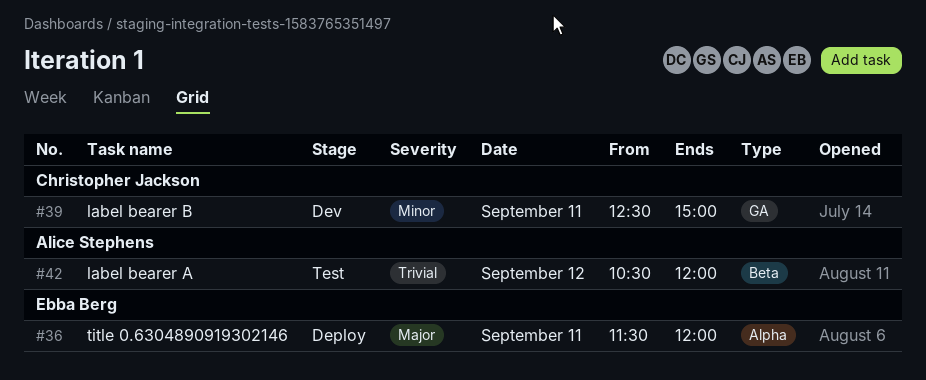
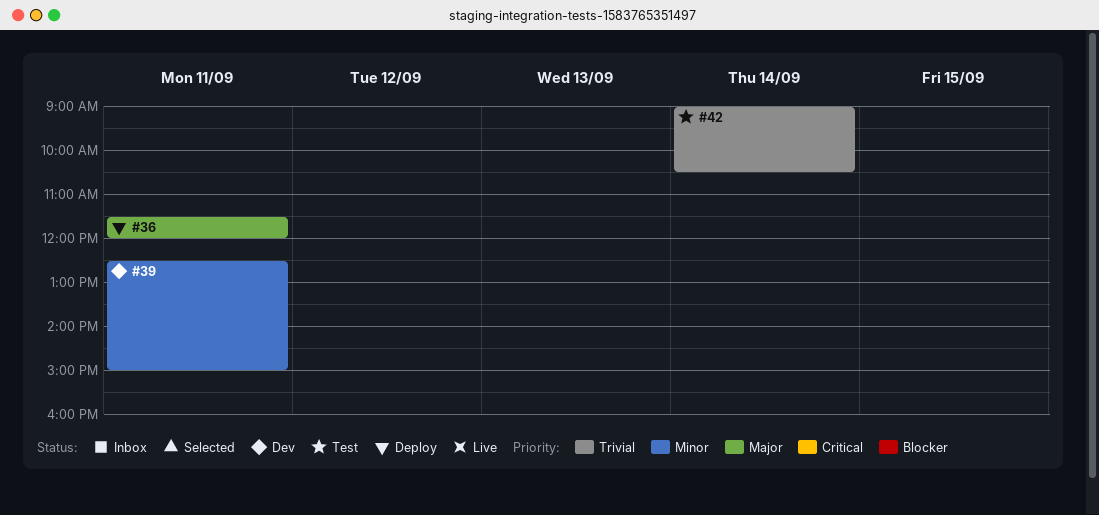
#42, day: Sep 12 -> Sep 14
#42, begins: 10:30 -> 09:00
#42, ends: 12:00 -> 10:30

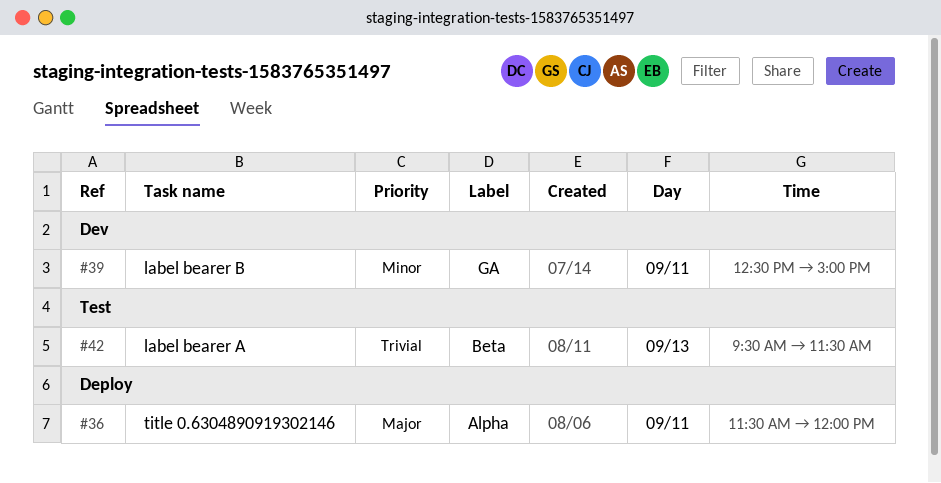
#42, day: Sep 14 -> Sep 13
#42, begins: 09:00 -> 09:30
#42, ends: 10:30 -> 11:30

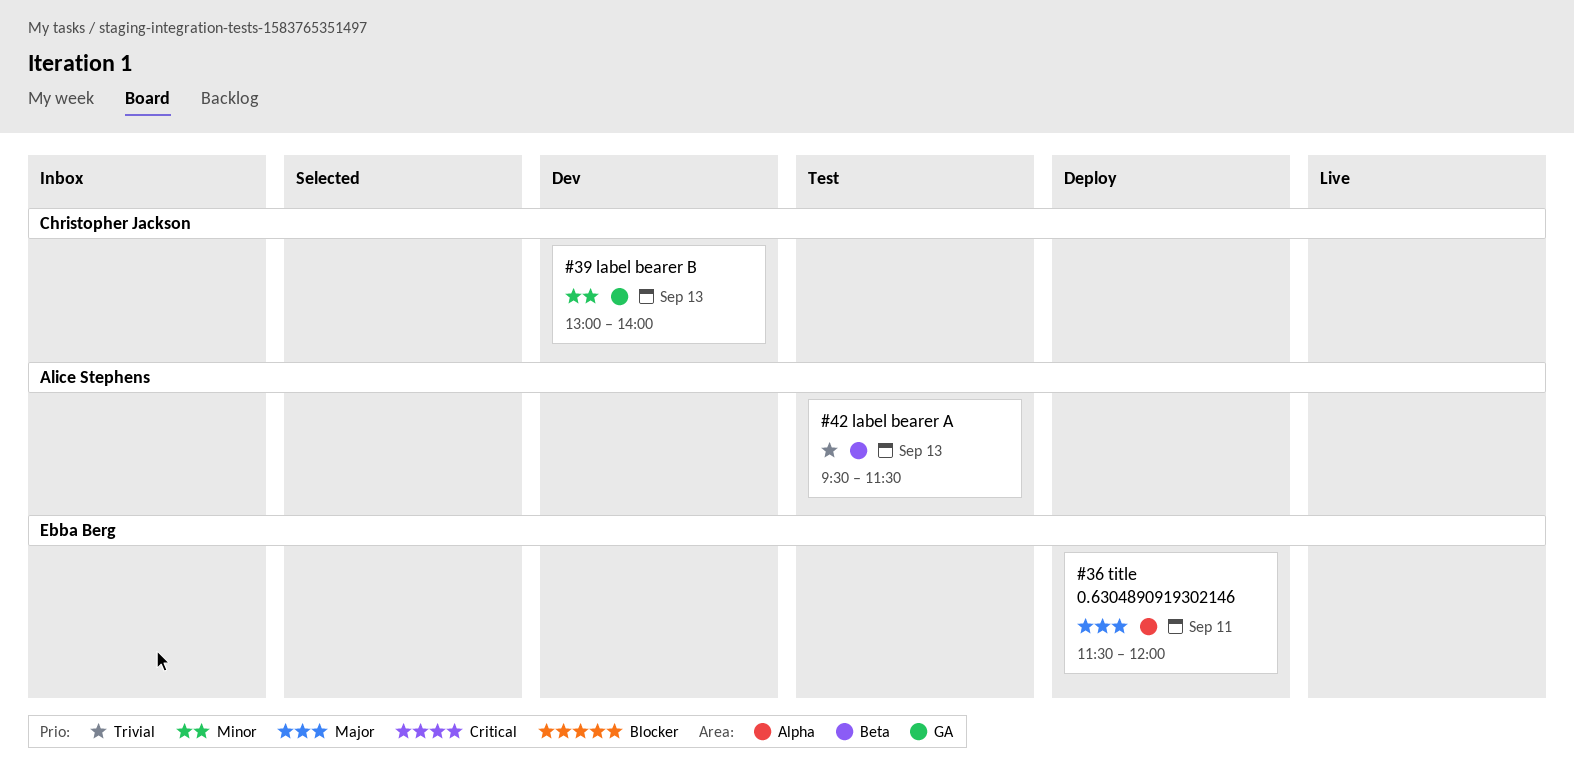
#39, day: Sep 11 -> Sep 13
#39, begins: 12:30 -> 13:00
#39, ends: 15:00 -> 14:00

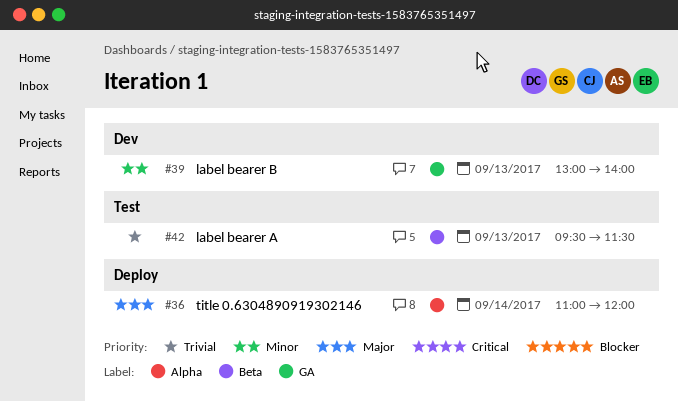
#36, day: Sep 11 -> Sep 14
#36, begins: 11:30 -> 11:00

